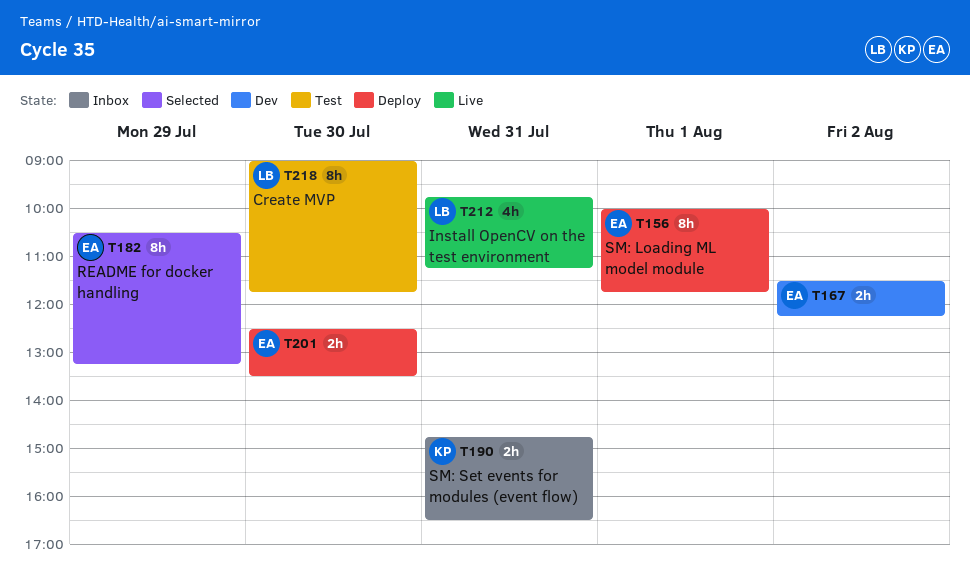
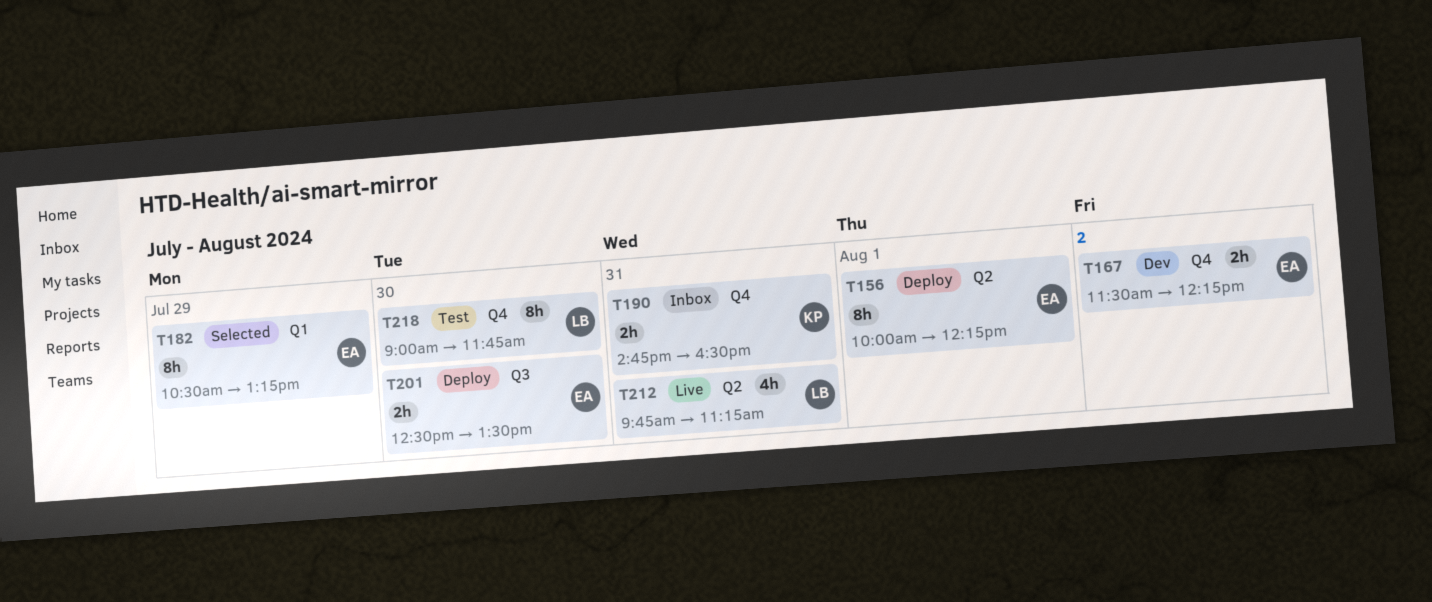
T156, ends: 11:45 -> 12:15

